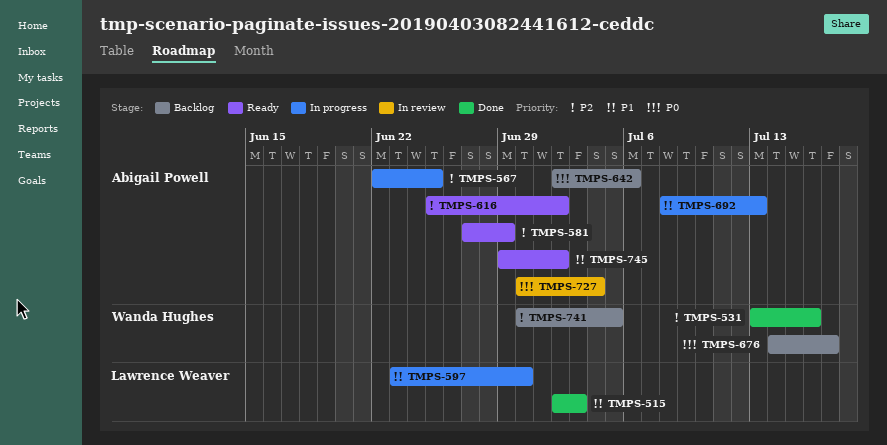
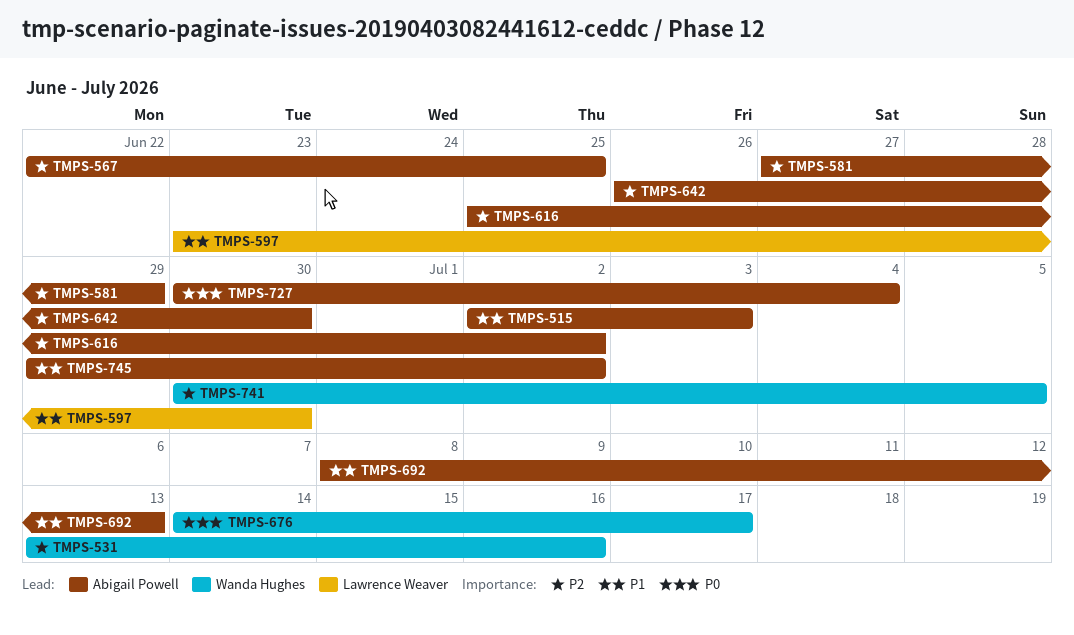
TMPS-515, owner: Lawrence Weaver -> Abigail Powell
TMPS-642, priority: P0 -> P2
TMPS-642, start: Jul 2 -> Jun 26
TMPS-642, due: Jul 6 -> Jun 30

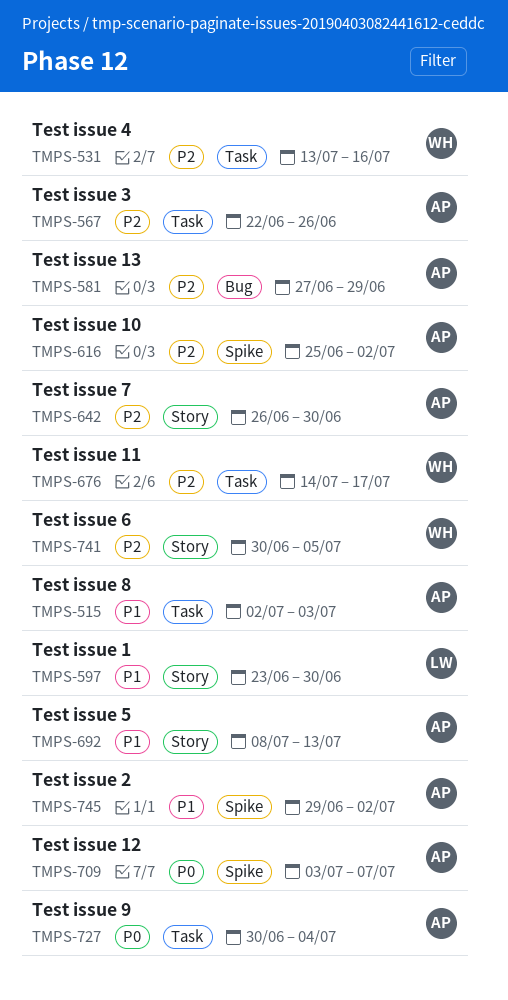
TMPS-567, due: Jun 25 -> Jun 26
TMPS-676, priority: P0 -> P2
TMPS-709: none -> present

